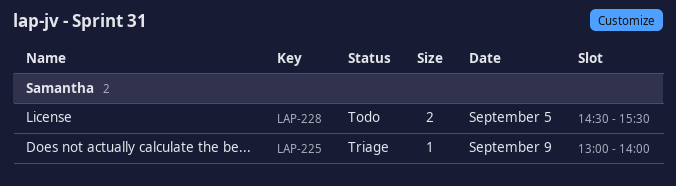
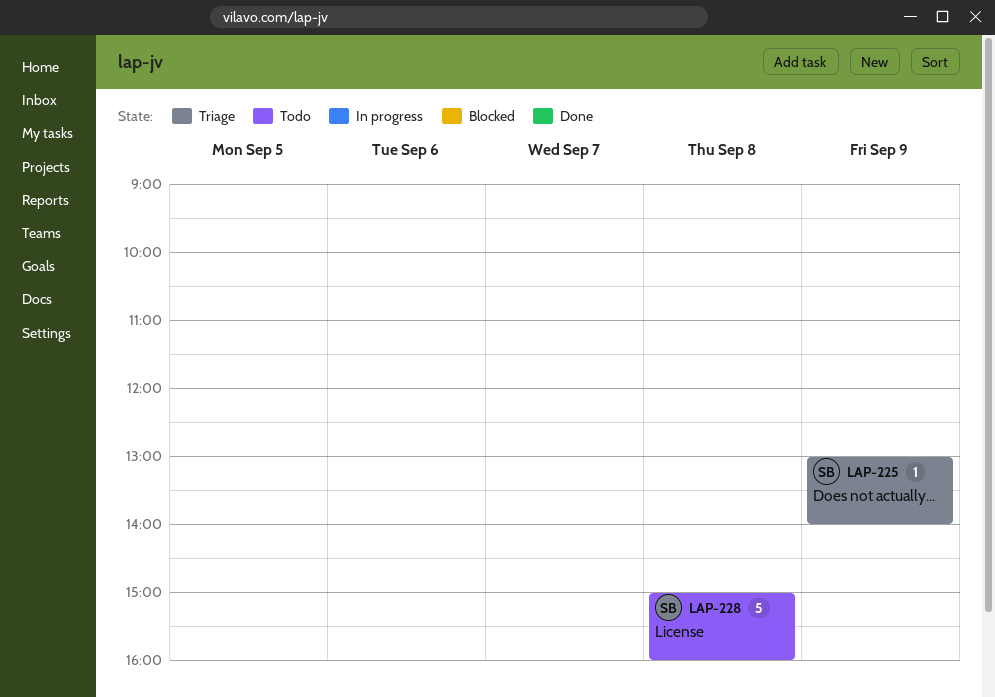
LAP-228, estimate: 2 -> 5
LAP-228, day: Sep 5 -> Sep 8
LAP-228, begins: 14:30 -> 15:00
LAP-228, ends: 15:30 -> 16:00

